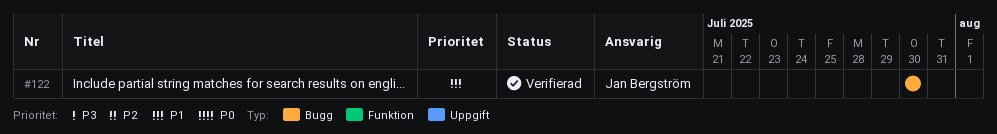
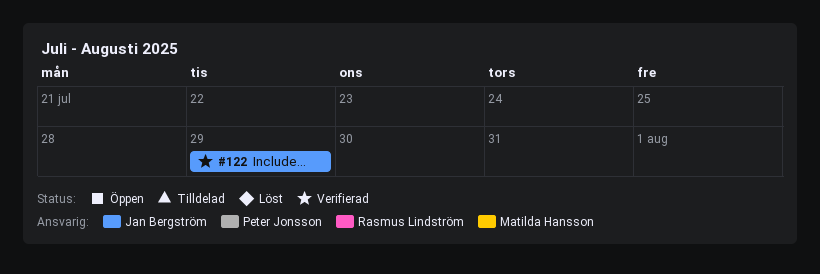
#122, start: Jul 30 -> Jul 29
#122, due: Jul 30 -> Jul 29

